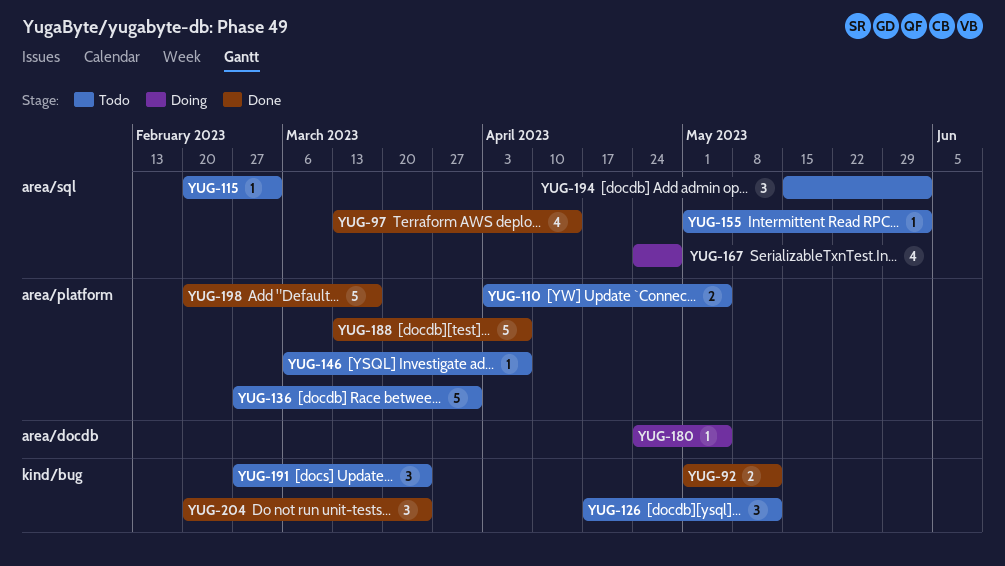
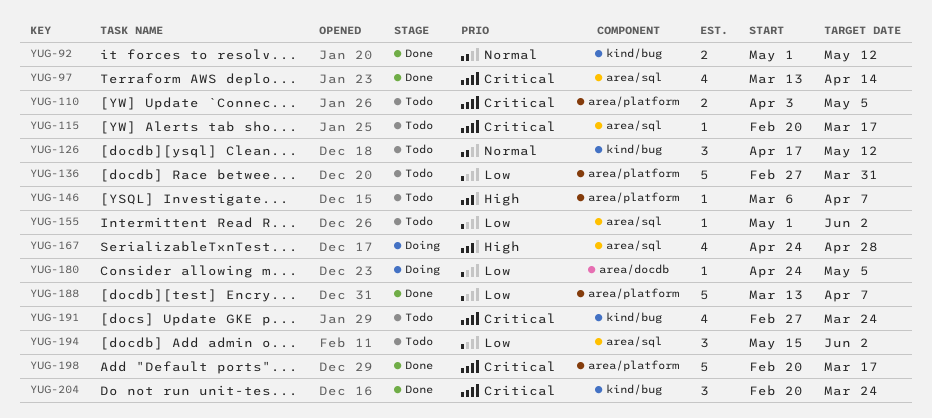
YUG-115, due: Mar 3 -> Mar 17
YUG-191, estimate: 3 -> 4

